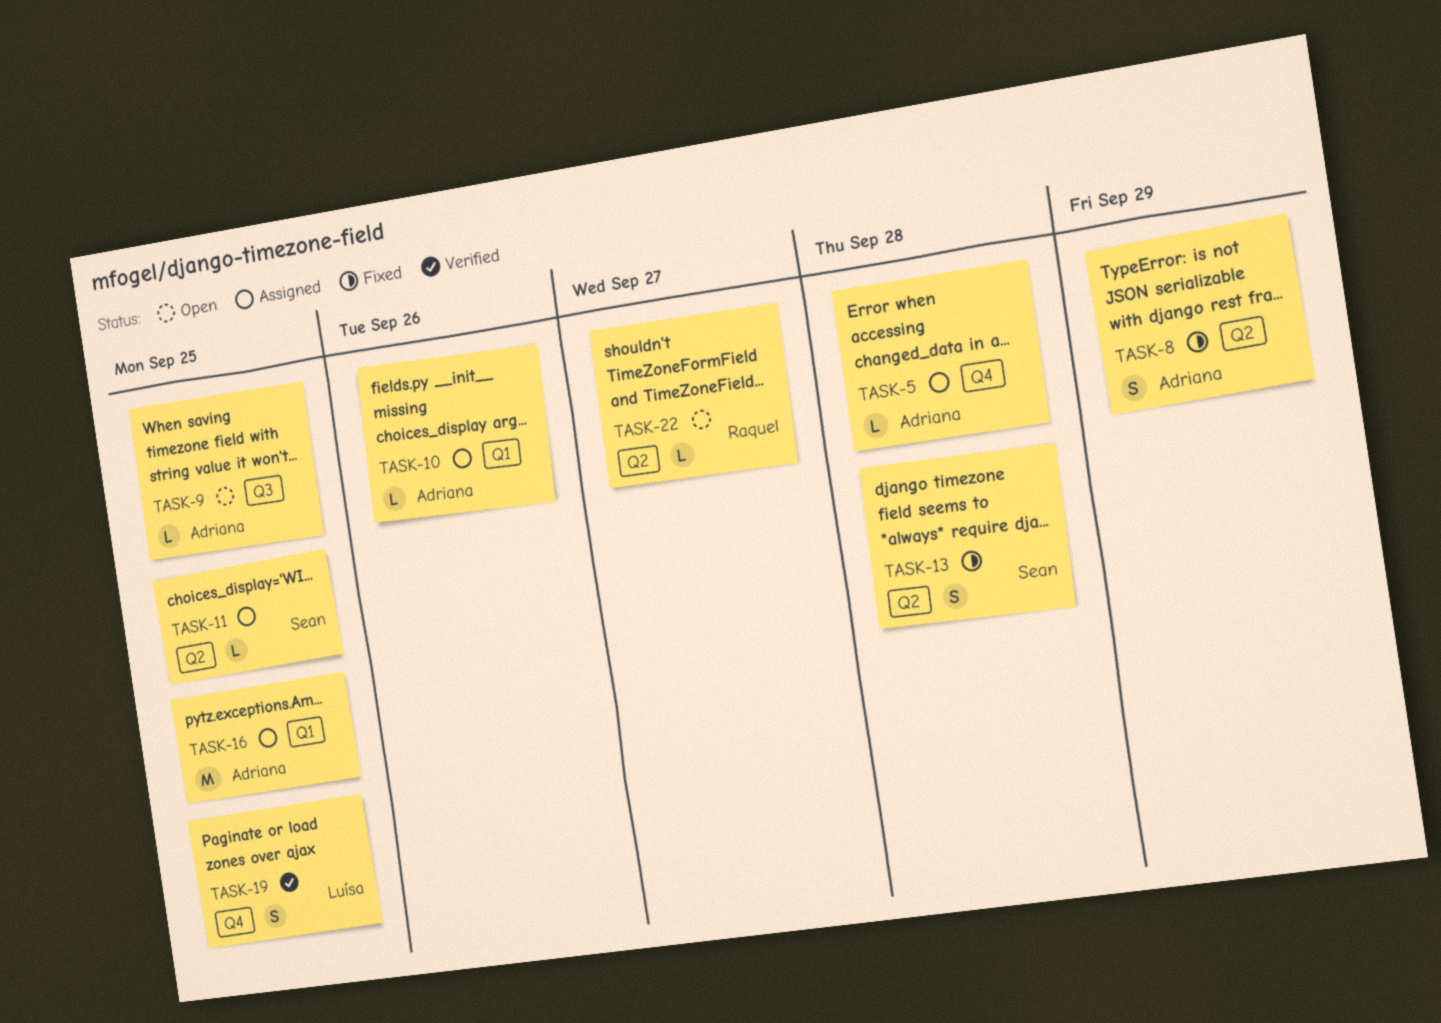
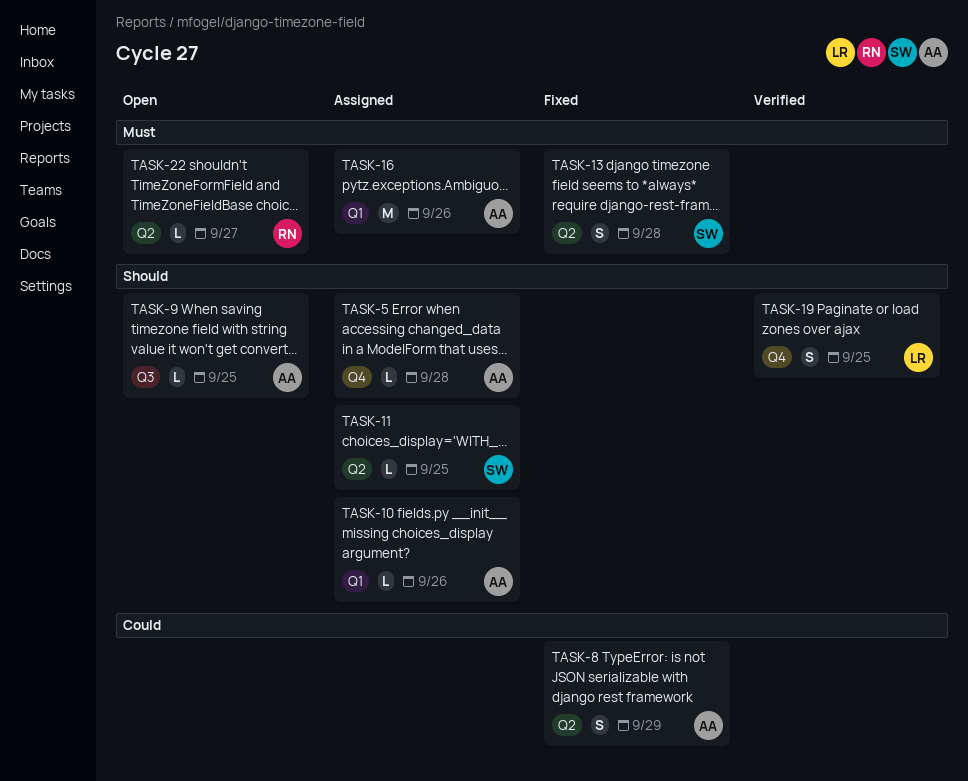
TASK-16, due: Sep 25 -> Sep 26

